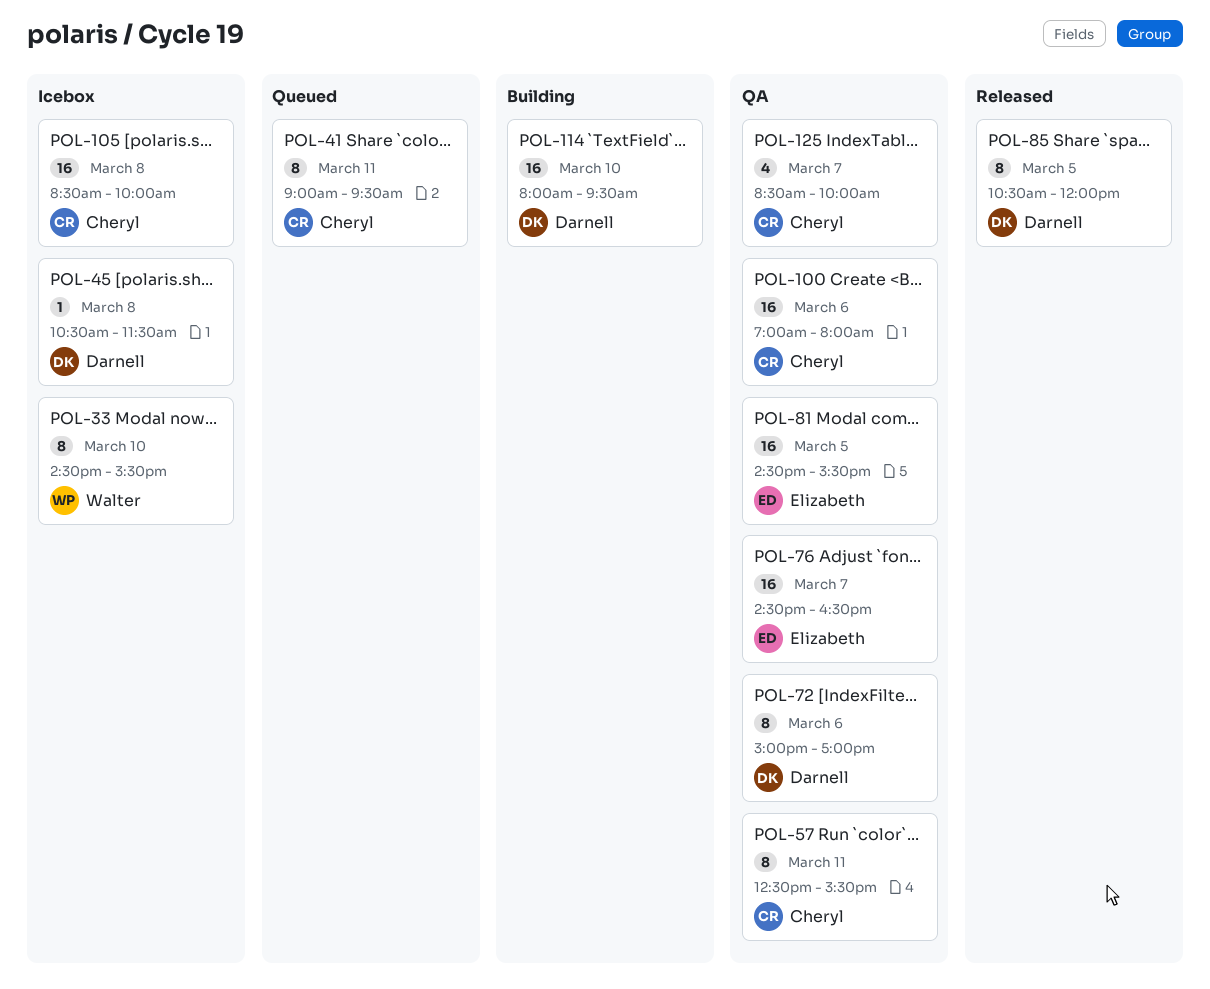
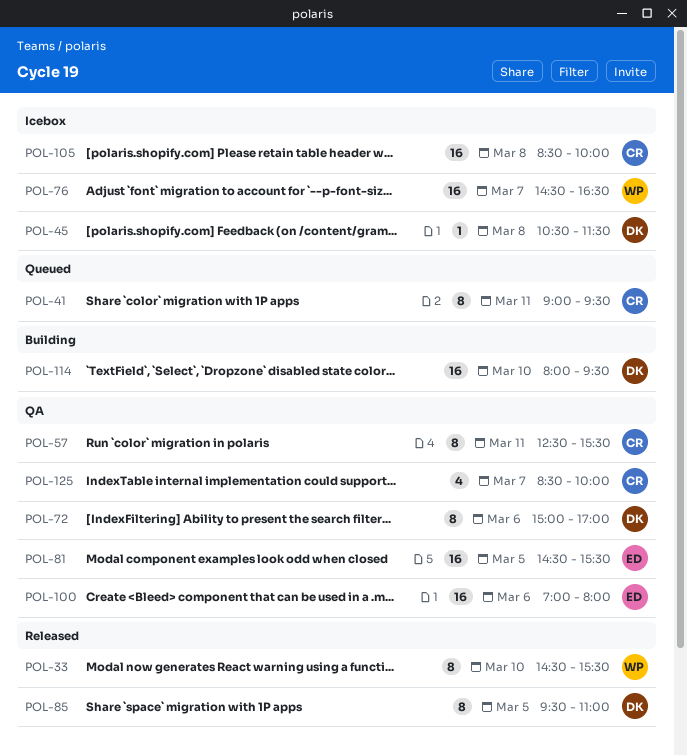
POL-33, status: Icebox -> Released
POL-76, status: QA -> Icebox
POL-76, owner: Elizabeth -> Walter
POL-85, begins: 10:30 -> 09:30
POL-85, ends: 12:00 -> 11:00
POL-100, owner: Cheryl -> Elizabeth

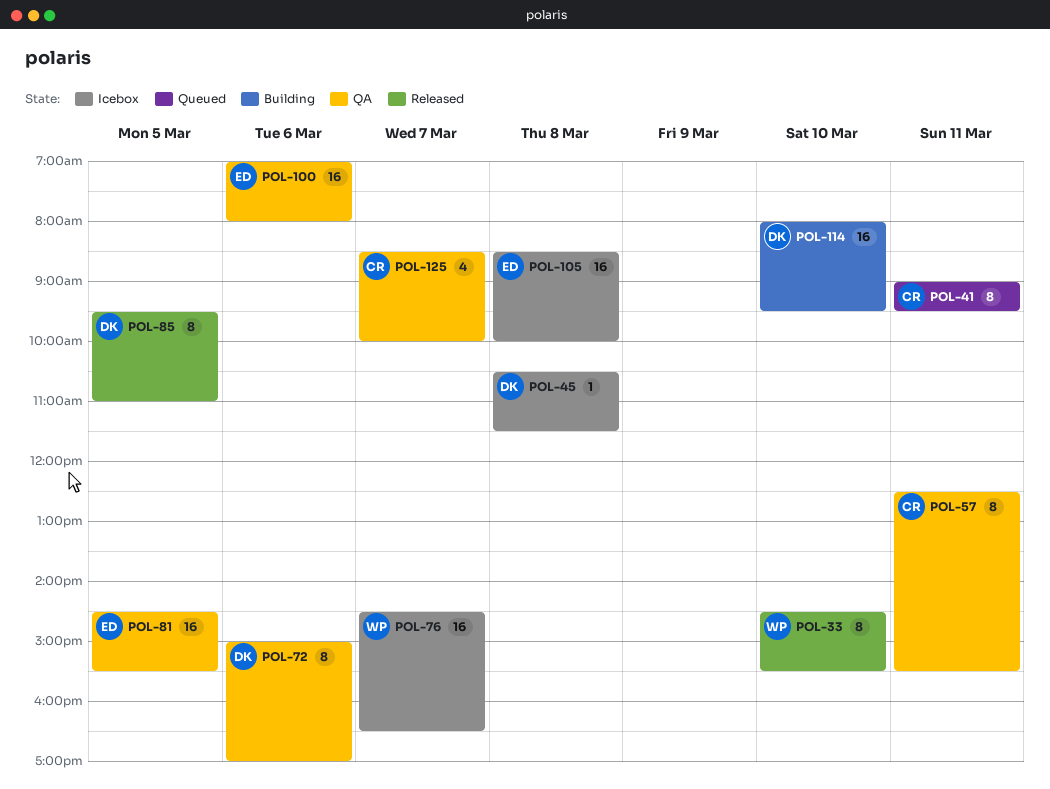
POL-105, owner: CR -> ED

